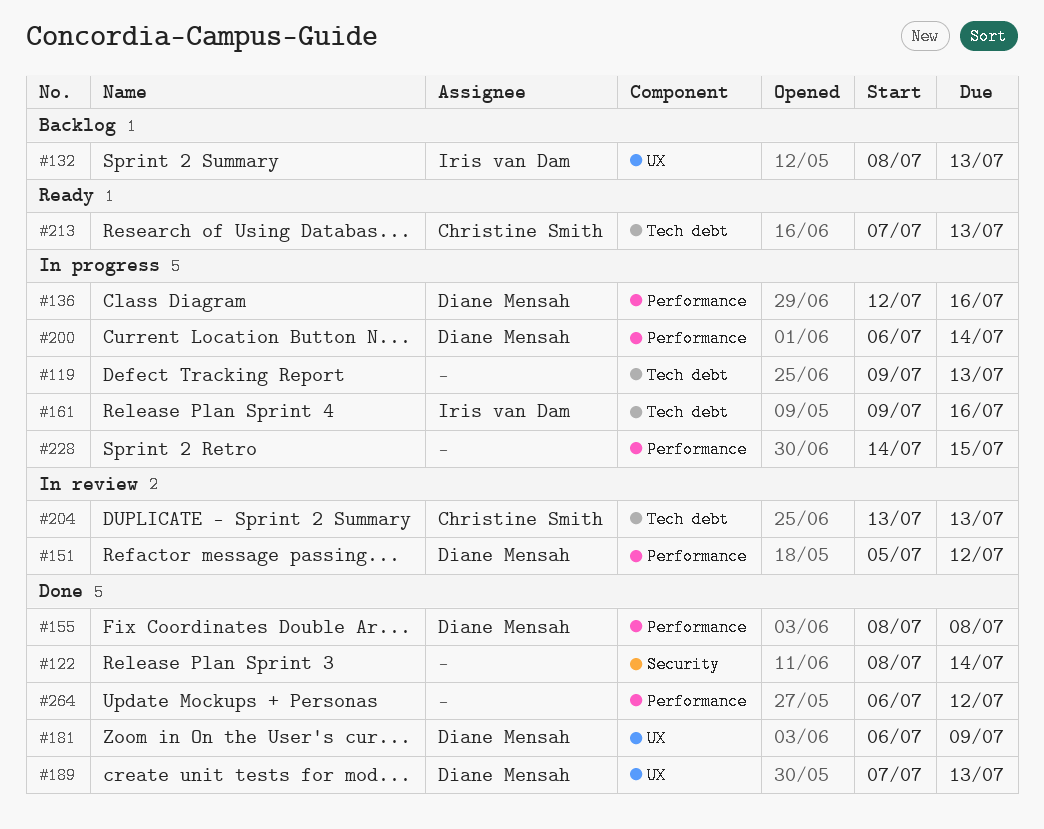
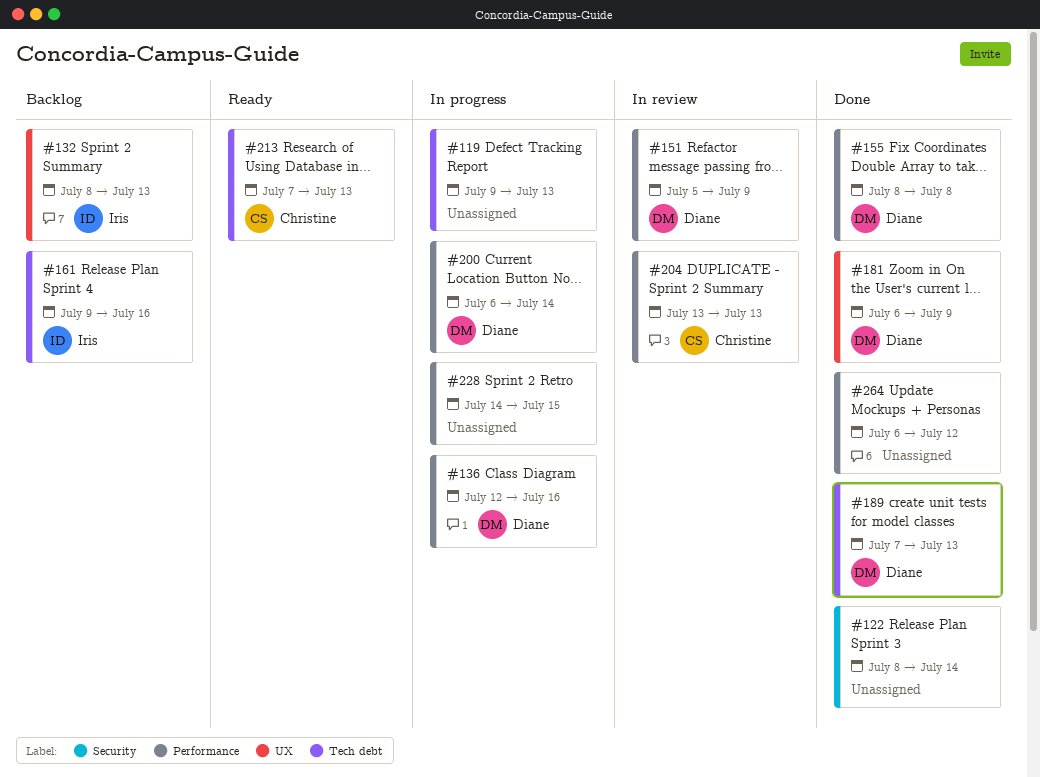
#151, due: Jul 12 -> Jul 9
#161, status: In progress -> Backlog
#189, label: UX -> Tech debt
#204, label: Tech debt -> Performance

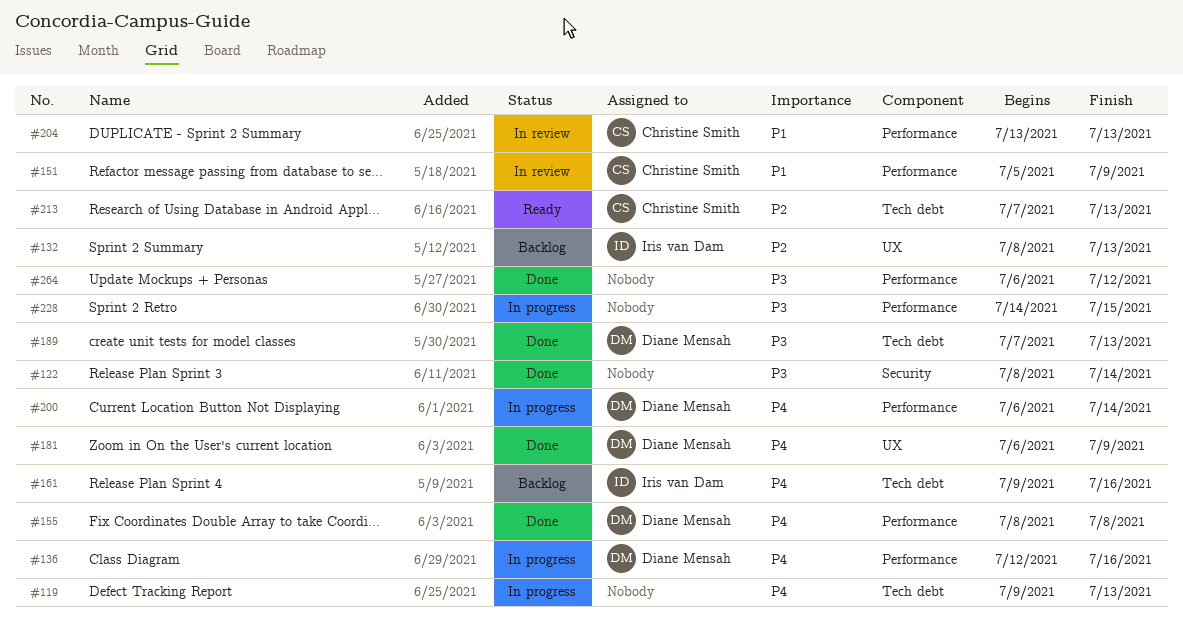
#151, owner: Diane Mensah -> Christine Smith

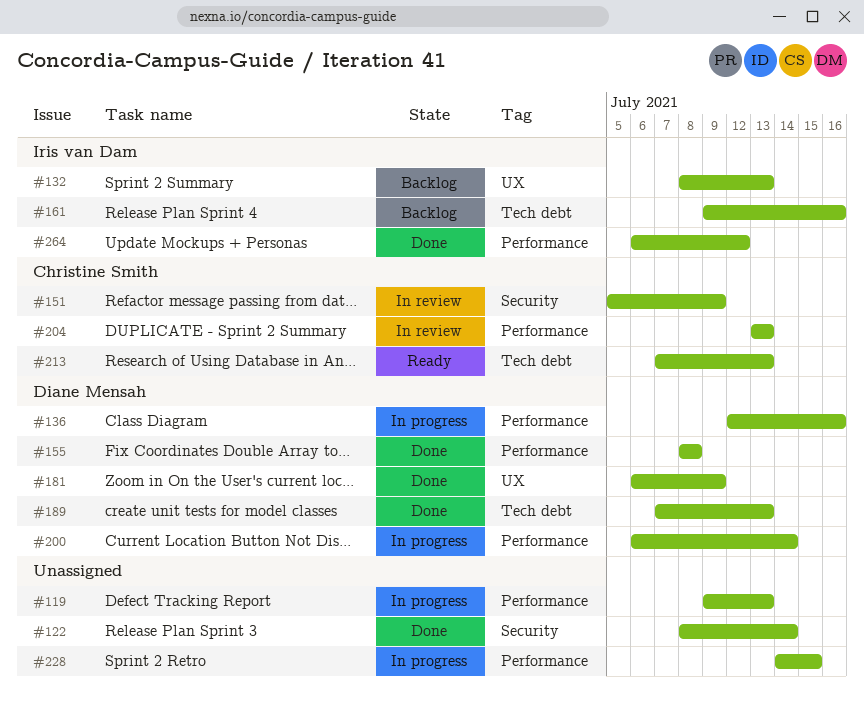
#119, label: Tech debt -> Performance
#151, label: Performance -> Security
#264, owner: none -> Iris van Dam

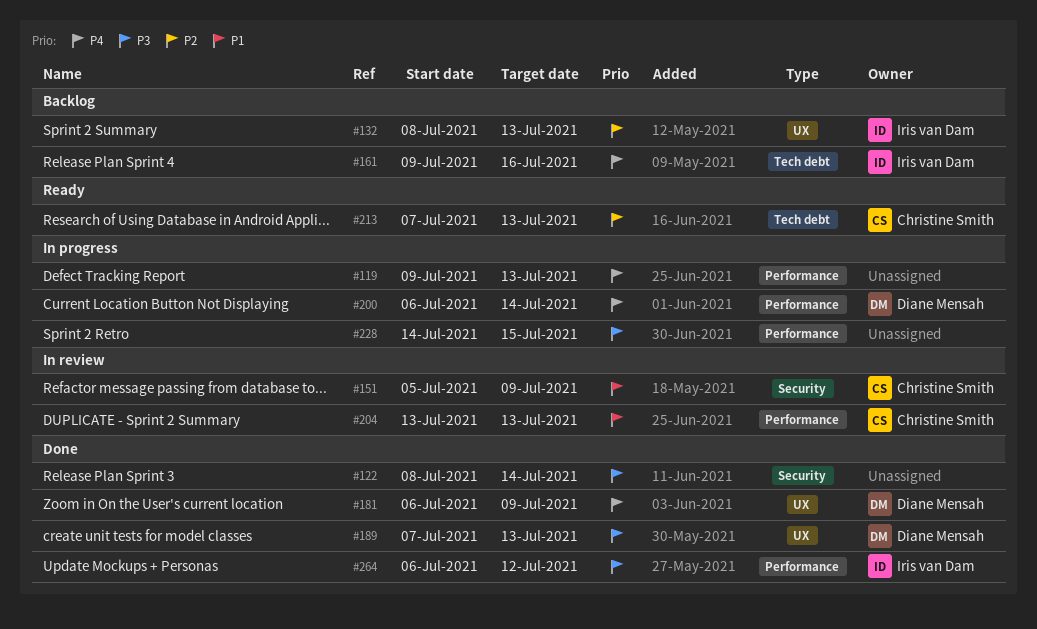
#136: present -> none
#155: present -> none
#189, label: Tech debt -> UX

